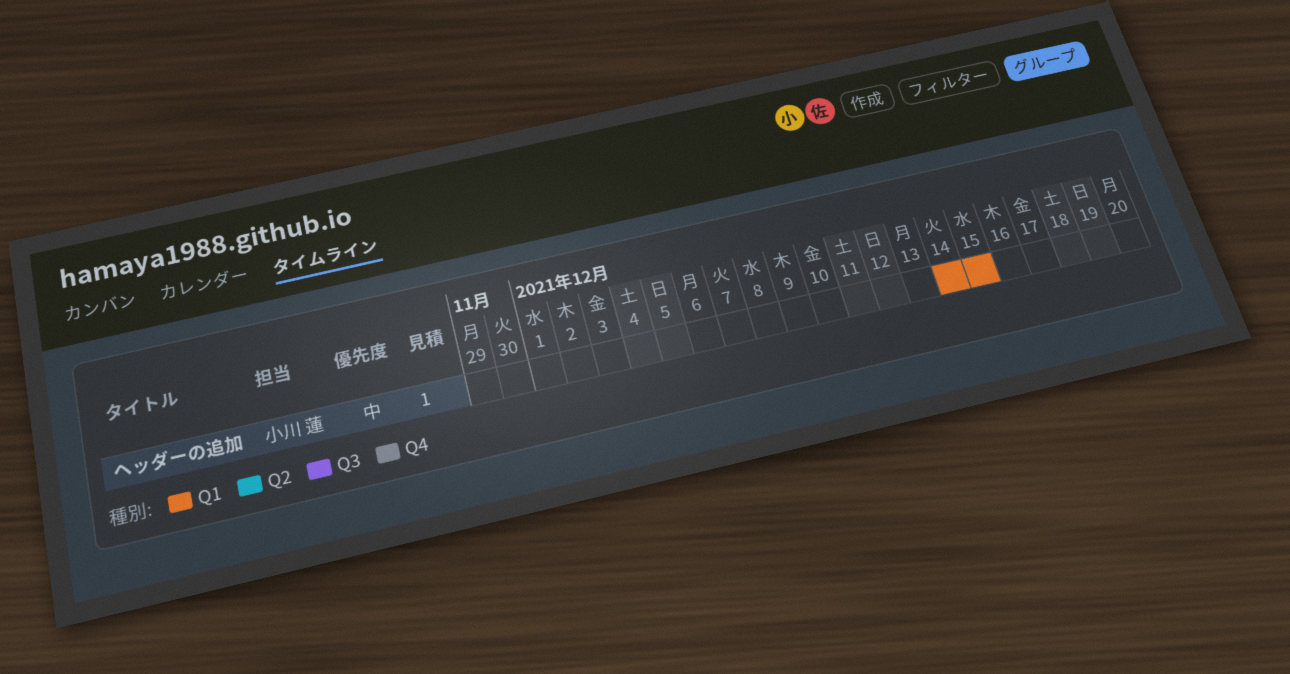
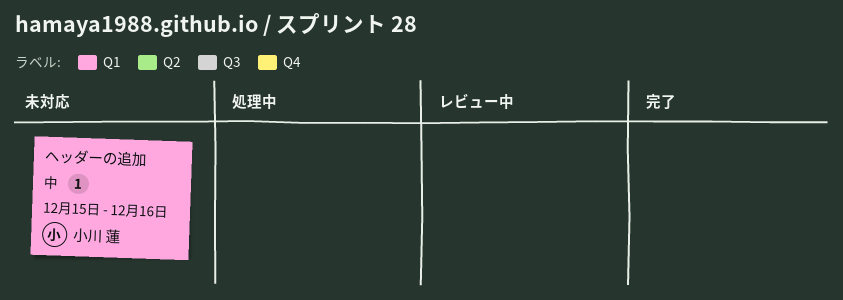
ヘッダーの追加, start: Dec 14 -> Dec 15
ヘッダーの追加, due: Dec 15 -> Dec 16

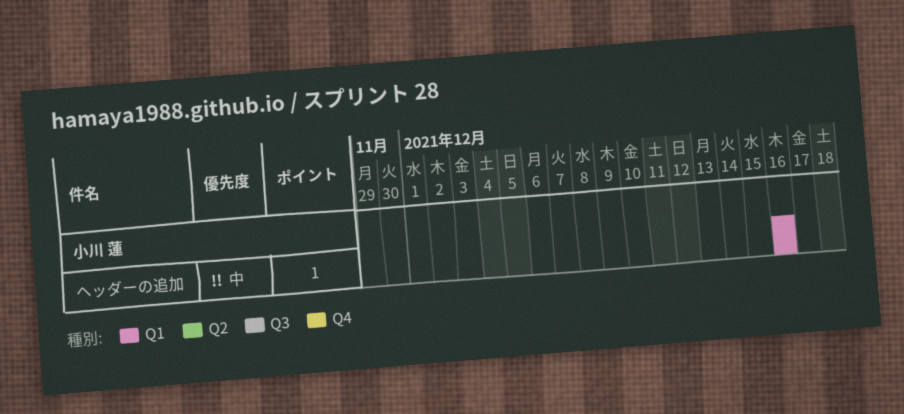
ヘッダーの追加, start: Dec 15 -> Dec 16

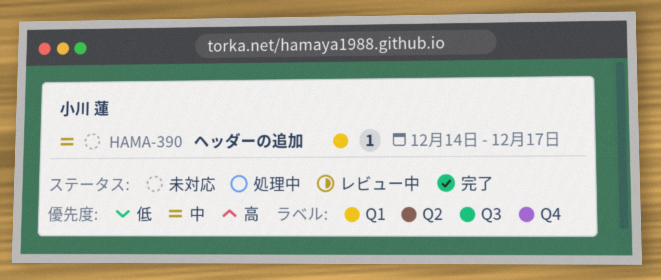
ヘッダーの追加, start: Dec 16 -> Dec 14
ヘッダーの追加, due: Dec 16 -> Dec 17

